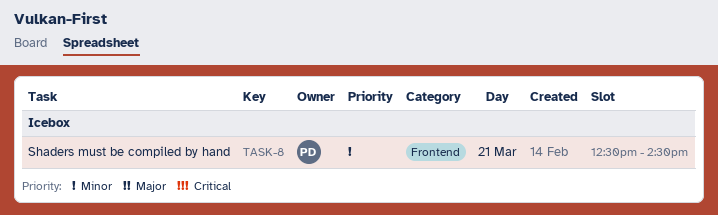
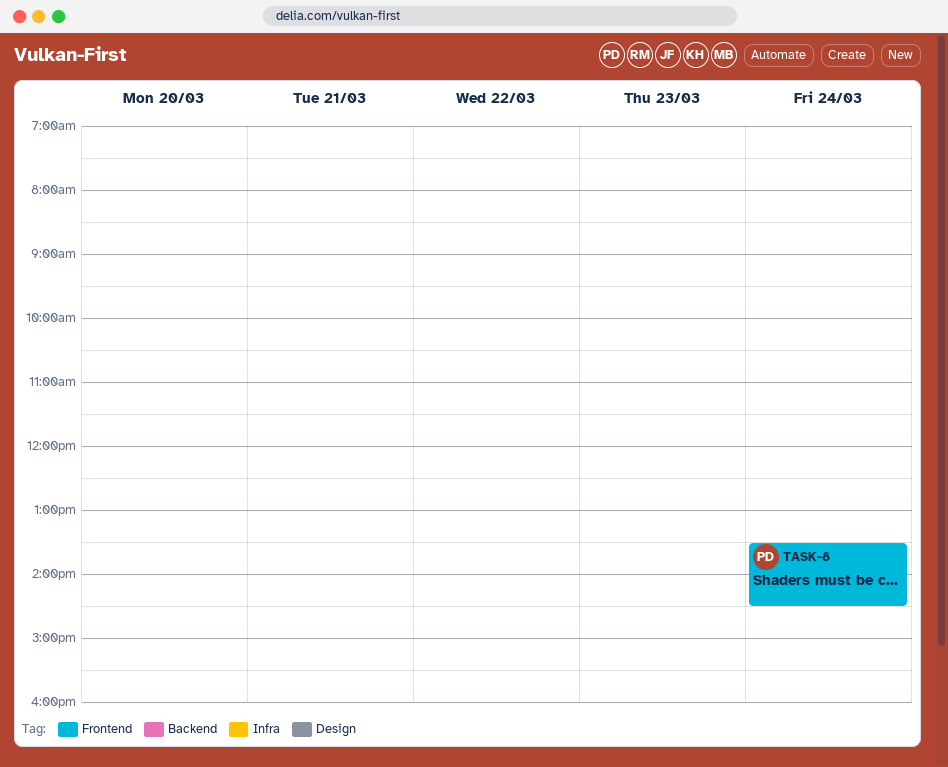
TASK-8, day: Mar 21 -> Mar 24
TASK-8, begins: 12:30 -> 13:30

